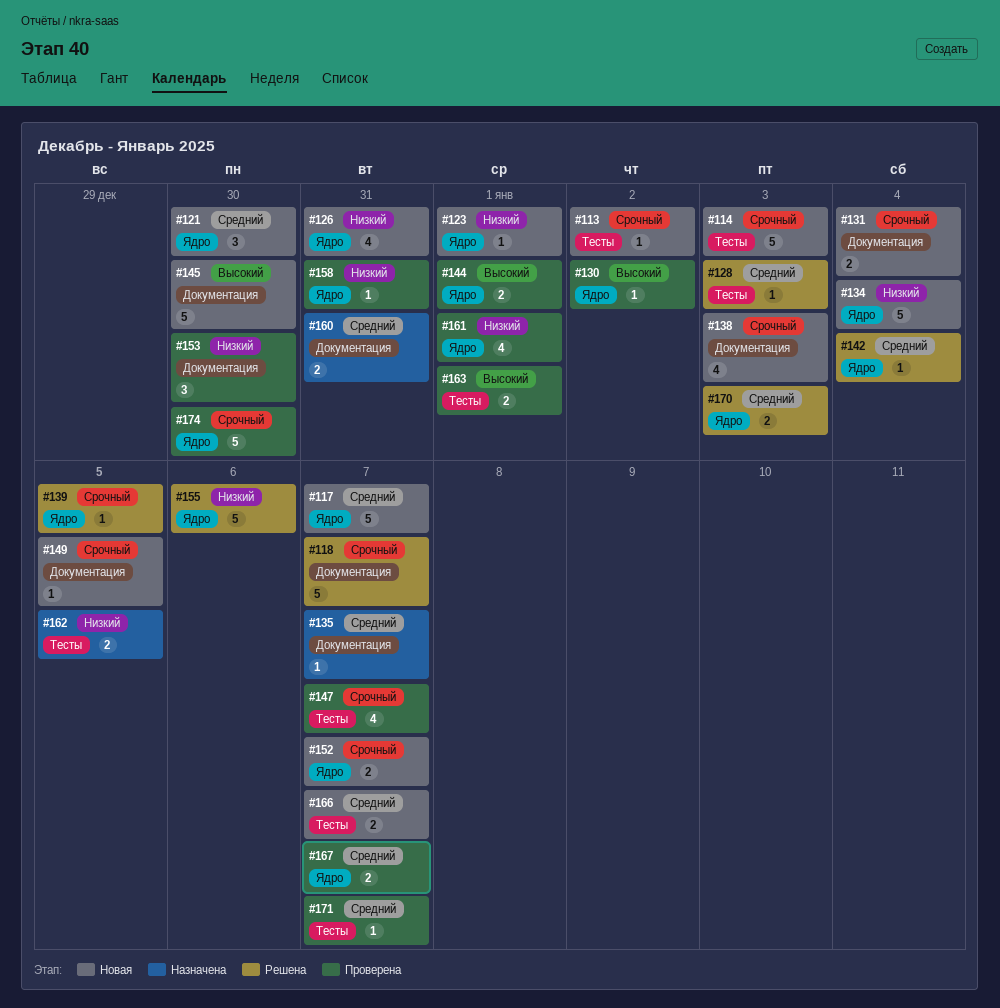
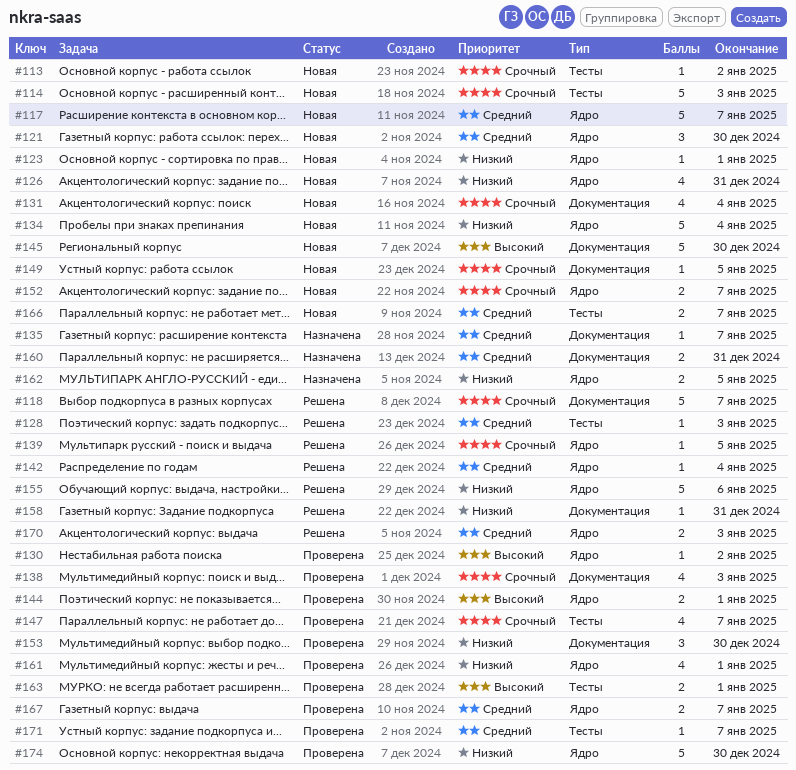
#131, estimate: 2 -> 4
#138, status: Новая -> Проверена
#158, status: Проверена -> Решена
#158, label: Ядро -> Документация
#162, label: Тесты -> Ядро
#174, priority: Срочный -> Низкий

